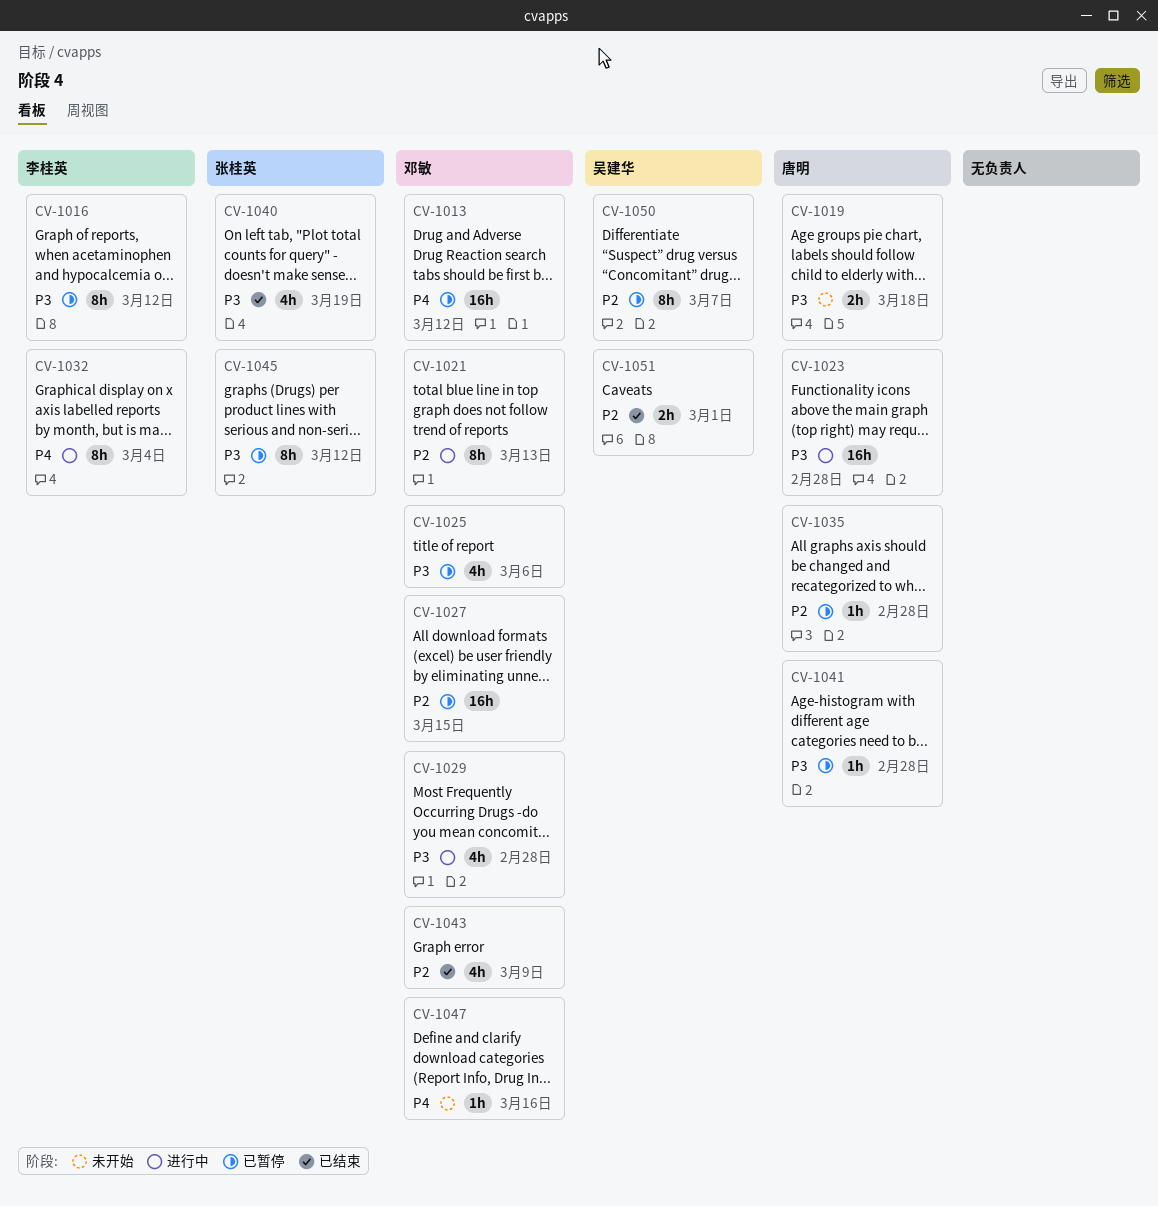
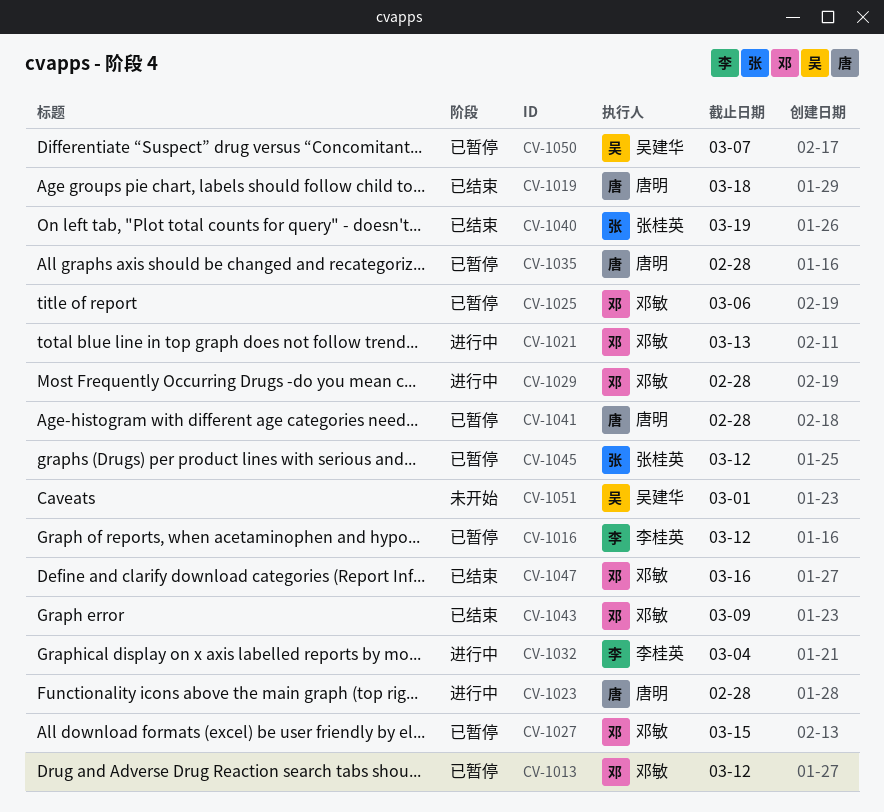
CV-1019, status: 未开始 -> 已结束
CV-1047, status: 未开始 -> 已结束
CV-1051, status: 已结束 -> 未开始

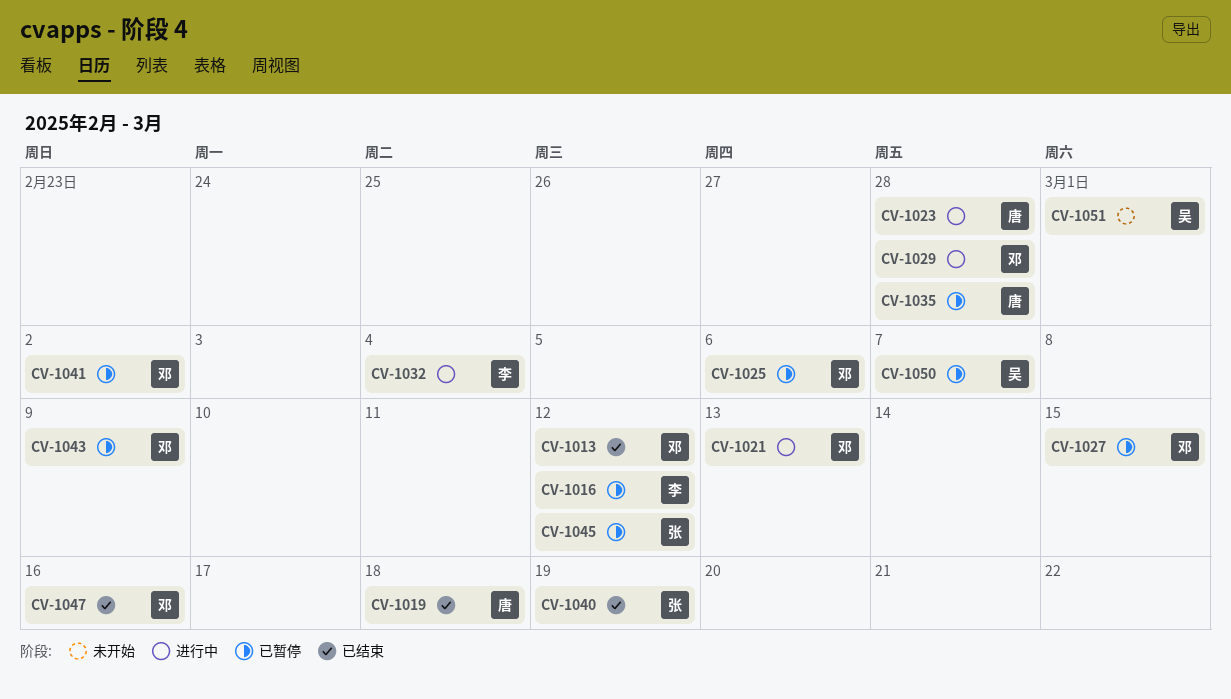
CV-1013, status: 已暂停 -> 已结束
CV-1041, owner: 唐明 -> 邓敏
CV-1041, due: Feb 28 -> Mar 2
CV-1043, status: 已结束 -> 已暂停

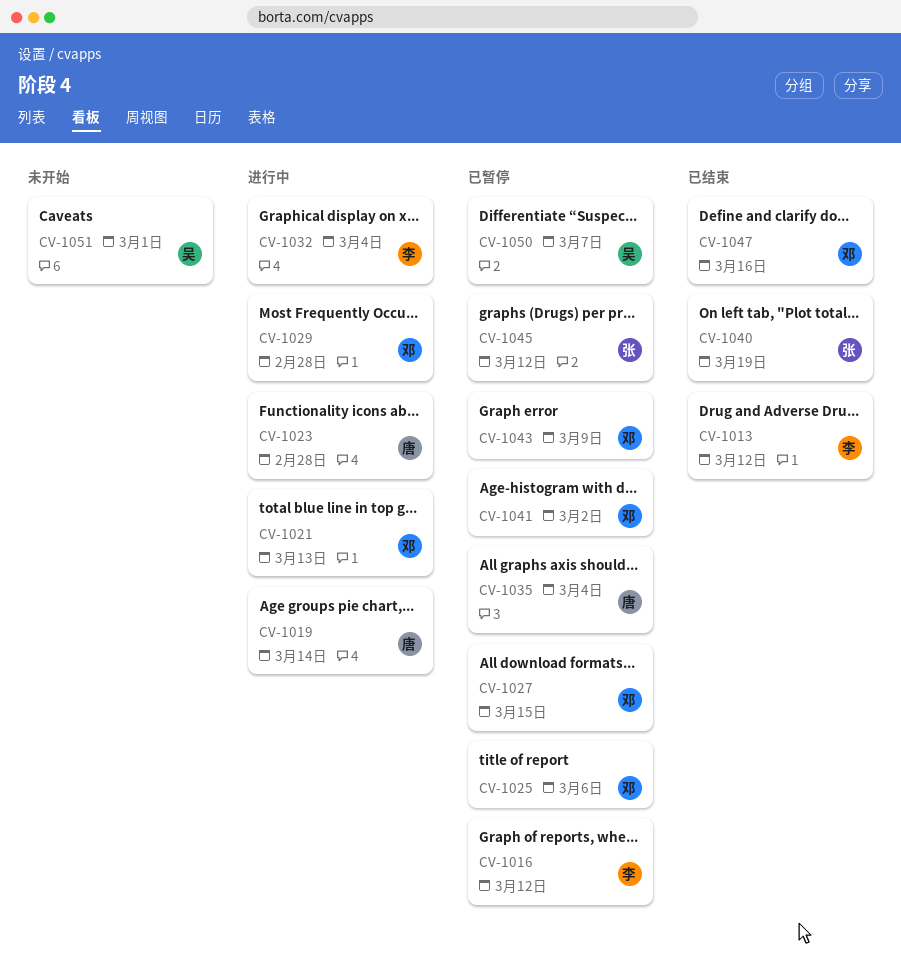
CV-1013, owner: 邓 -> 李
CV-1019, status: 已结束 -> 进行中
CV-1019, due: Mar 18 -> Mar 14
CV-1035, due: Feb 28 -> Mar 4

